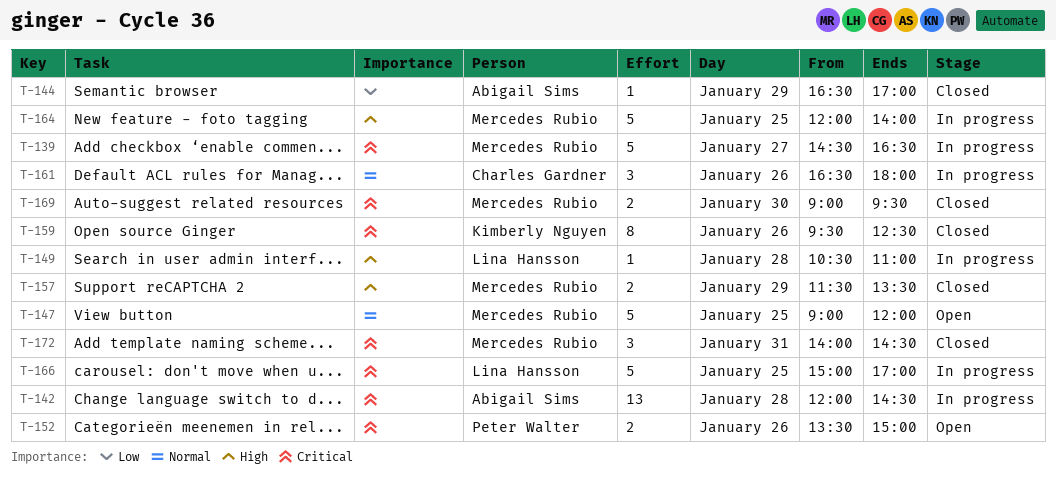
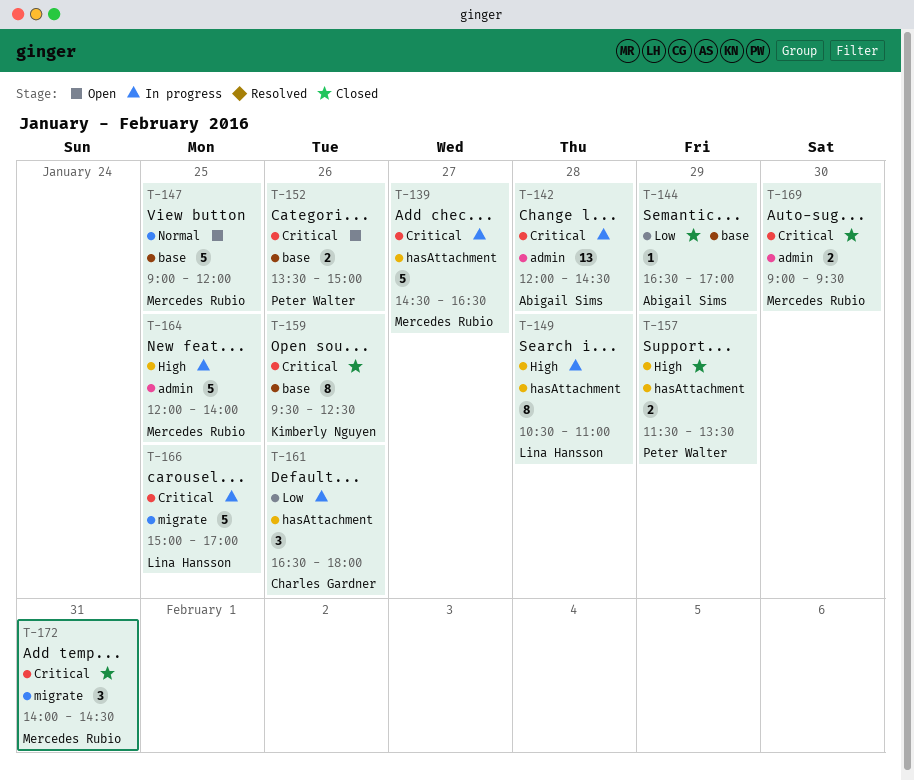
T-149, estimate: 1 -> 8
T-157, owner: Mercedes Rubio -> Peter Walter
T-161, priority: Normal -> Low

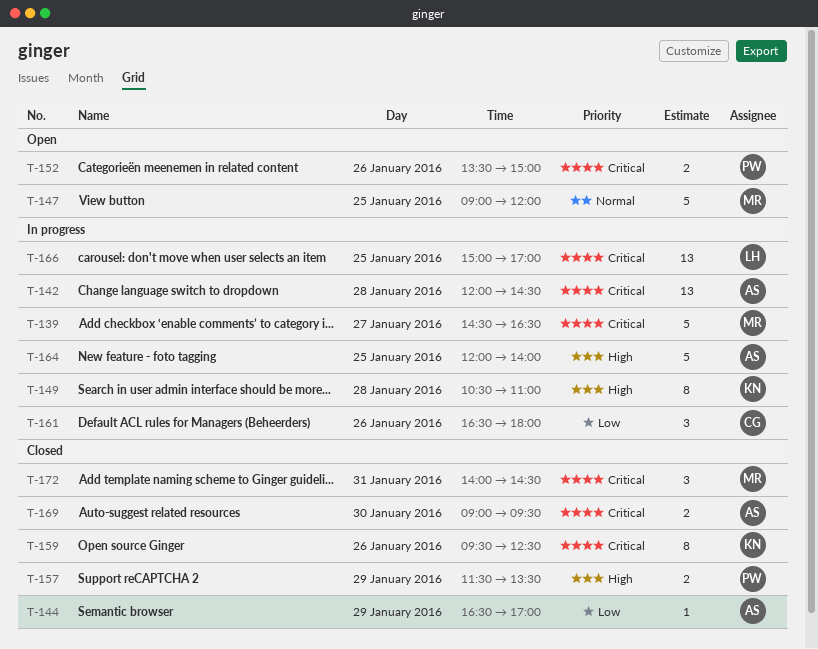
T-149, owner: Lina Hansson -> Kimberly Nguyen
T-164, owner: Mercedes Rubio -> Abigail Sims
T-166, estimate: 5 -> 13
T-169, owner: Mercedes Rubio -> Abigail Sims

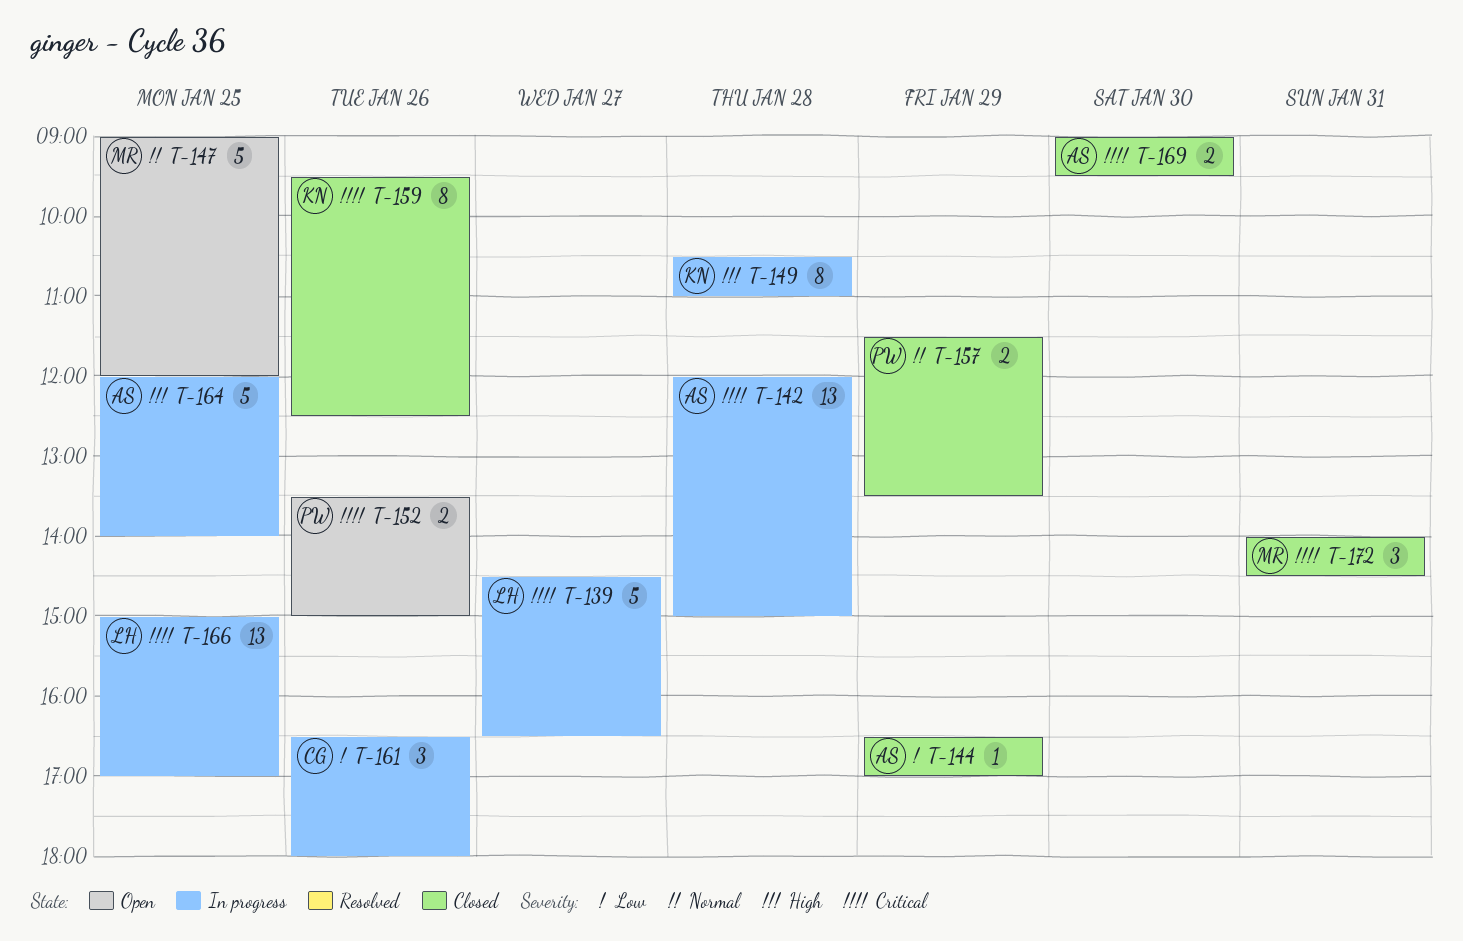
T-139, owner: MR -> LH
T-142, ends: 14:30 -> 15:00
T-157, priority: High -> Normal

